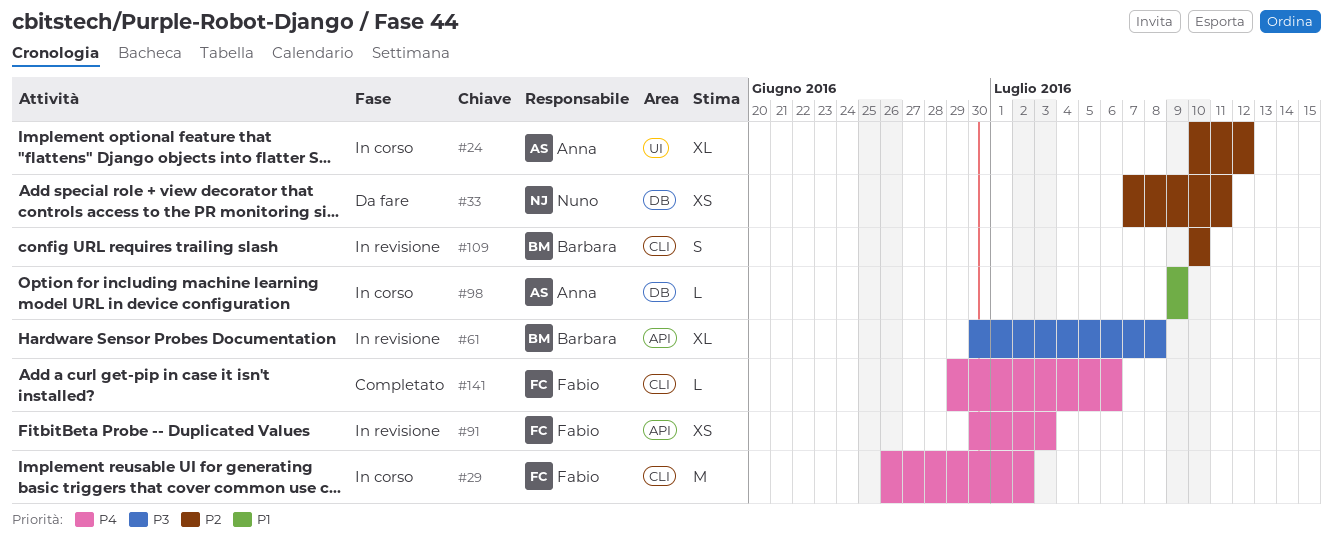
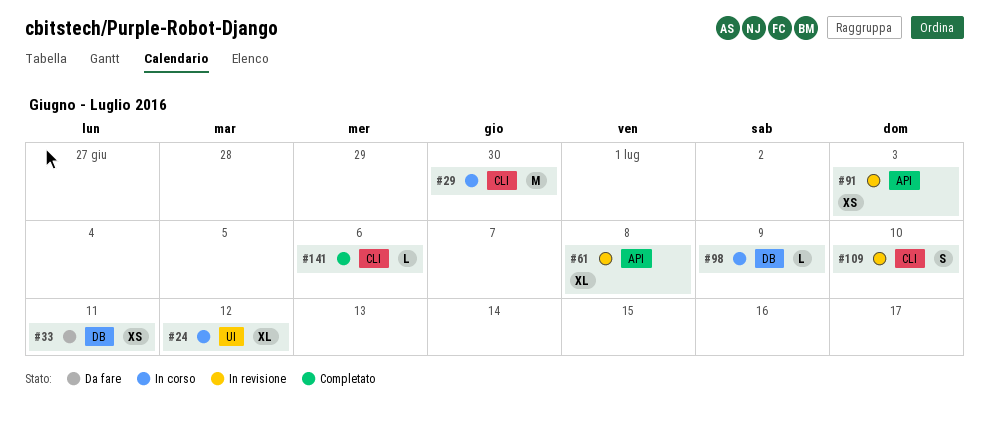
#29, due: Jul 2 -> Jun 30

